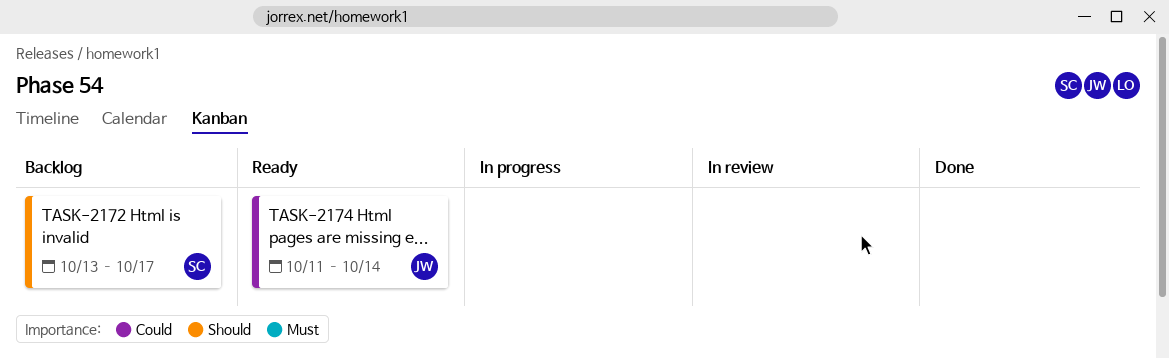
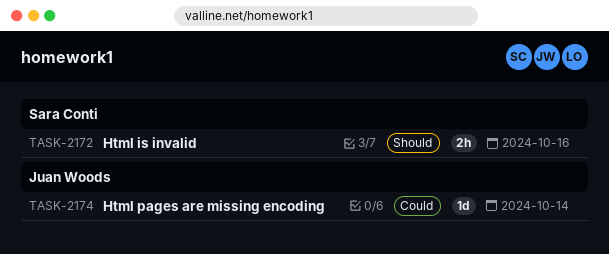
TASK-2172, due: Oct 17 -> Oct 16

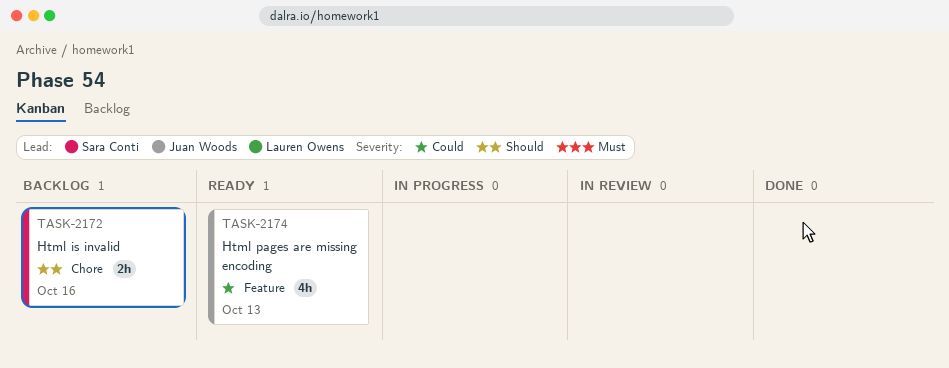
TASK-2174, estimate: 1d -> 4h
TASK-2174, due: Oct 14 -> Oct 13

